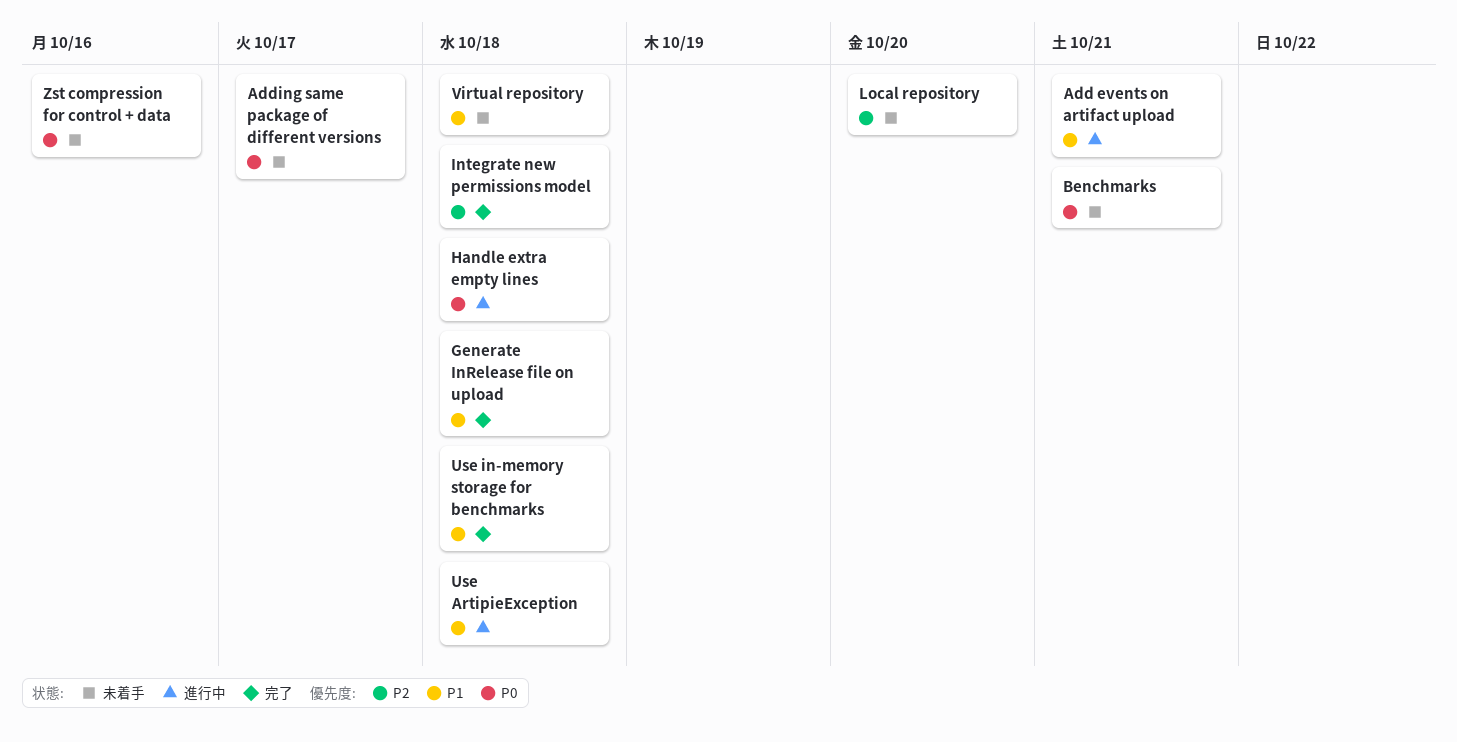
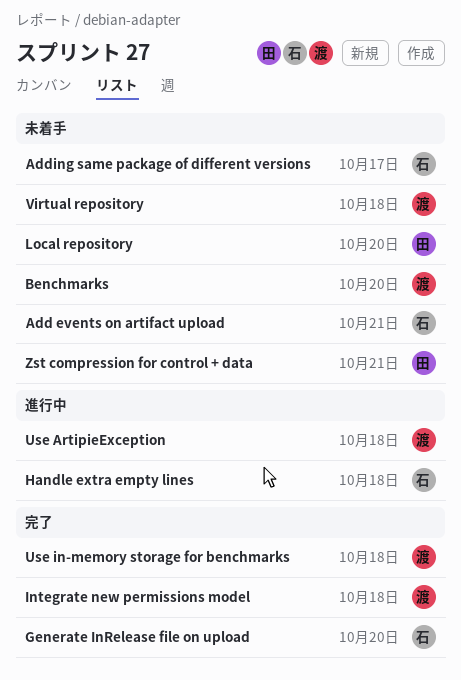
Add events on artifact upload, status: 進行中 -> 未着手
Benchmarks, due: Oct 21 -> Oct 20
Generate InRelease file on upload, due: Oct 18 -> Oct 20
Zst compression for control + data, due: Oct 16 -> Oct 21

